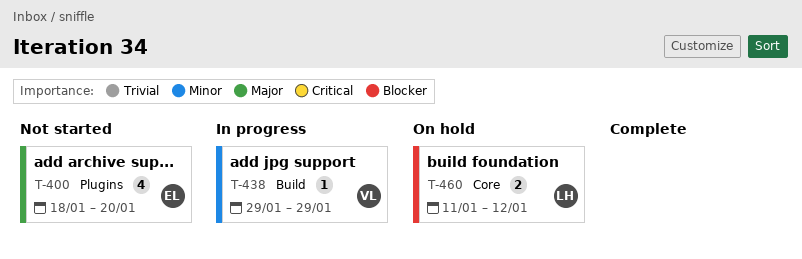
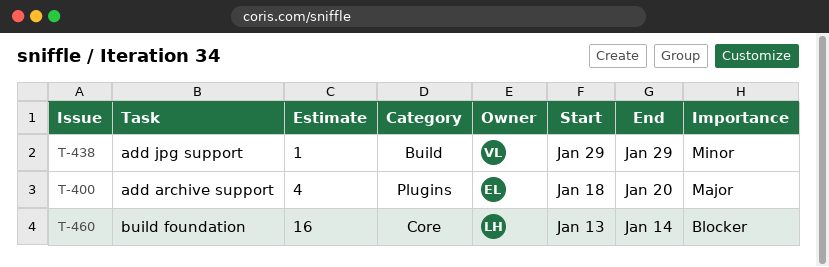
T-460, estimate: 2 -> 16
T-460, start: Jan 11 -> Jan 13
T-460, due: Jan 12 -> Jan 14

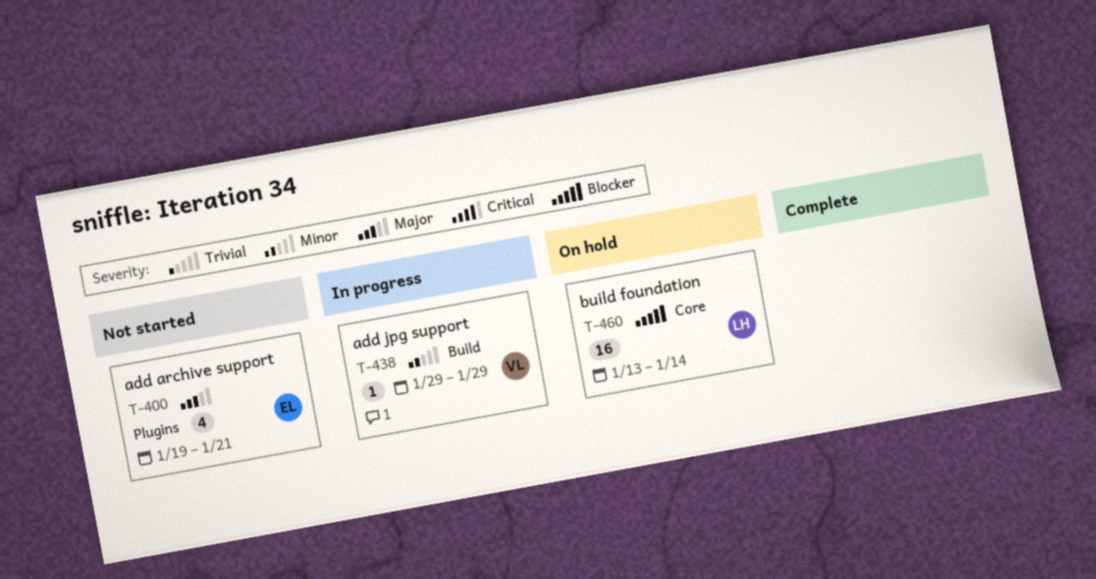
T-400, start: Jan 18 -> Jan 19
T-400, due: Jan 20 -> Jan 21

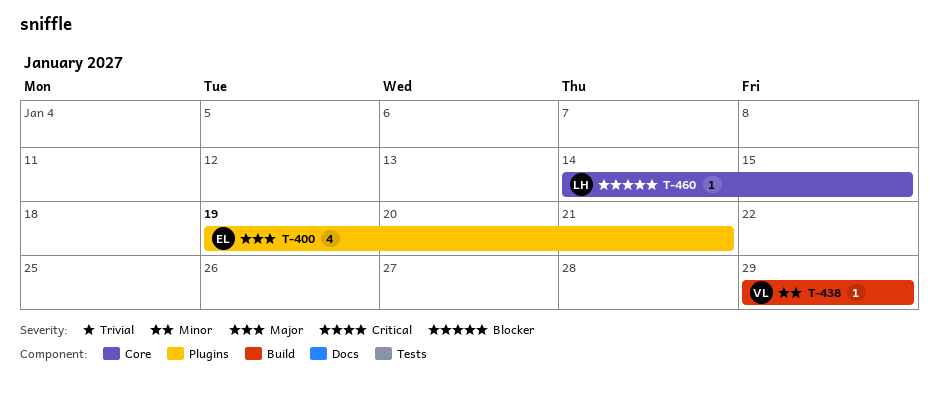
T-460, estimate: 16 -> 1
T-460, start: Jan 13 -> Jan 14
T-460, due: Jan 14 -> Jan 15

